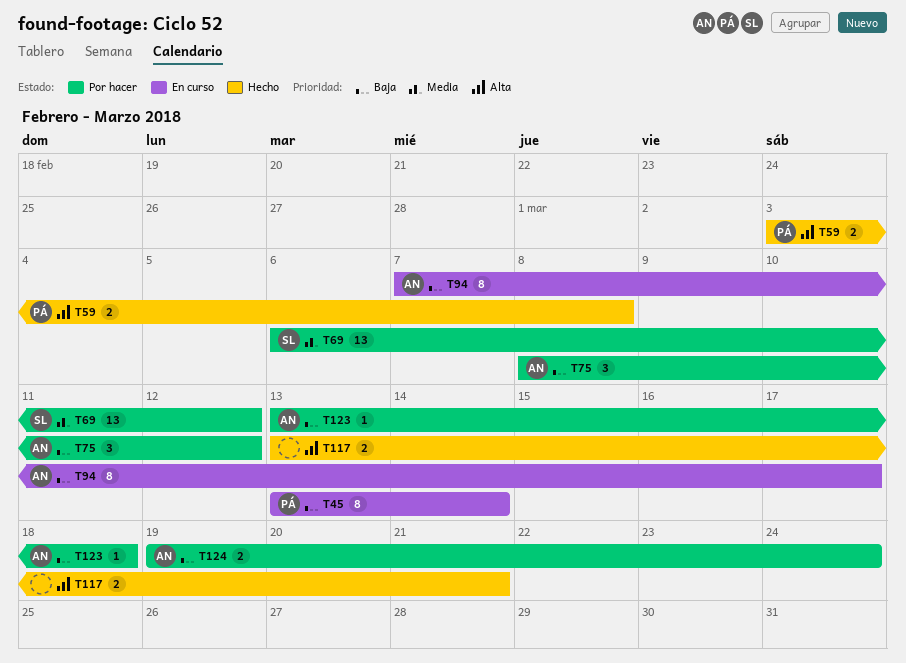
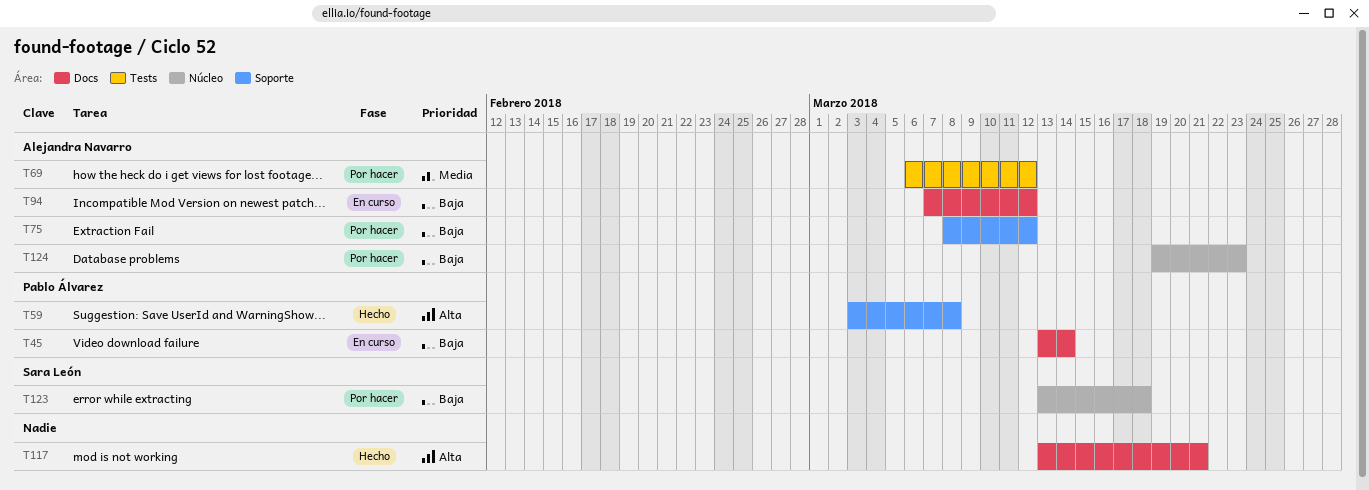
T69, owner: Sara León -> Alejandra Navarro
T94, due: Mar 17 -> Mar 12
T123, owner: Alejandra Navarro -> Sara León
T124, due: Mar 24 -> Mar 23

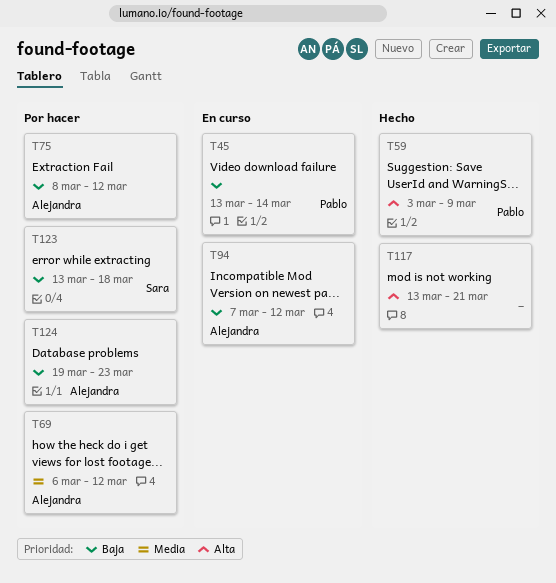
T59, due: Mar 8 -> Mar 9

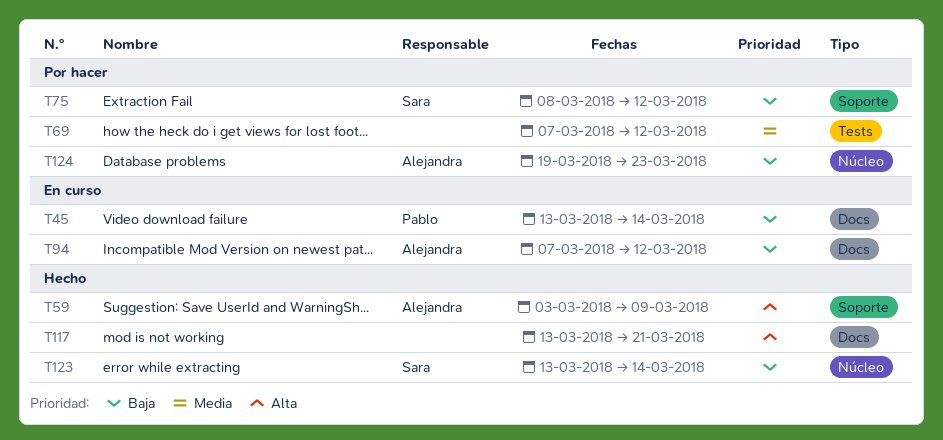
T59, owner: Pablo -> Alejandra
T69, owner: Alejandra -> none
T69, start: Mar 6 -> Mar 7
T75, owner: Alejandra -> Sara
T123, status: Por hacer -> Hecho
T123, due: Mar 18 -> Mar 14

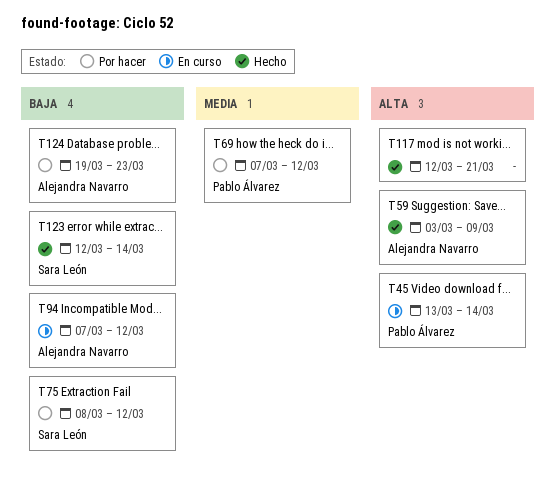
T45, priority: Baja -> Alta
T69, owner: none -> Pablo Álvarez
T117, start: Mar 13 -> Mar 12
T123, start: Mar 13 -> Mar 12

